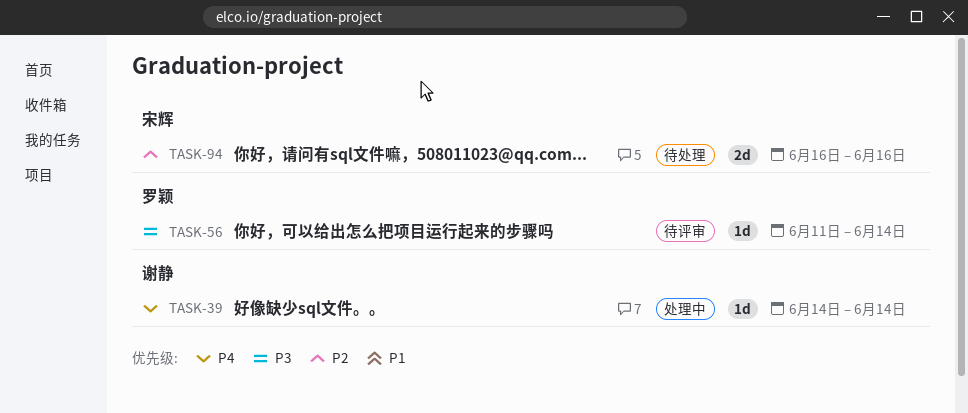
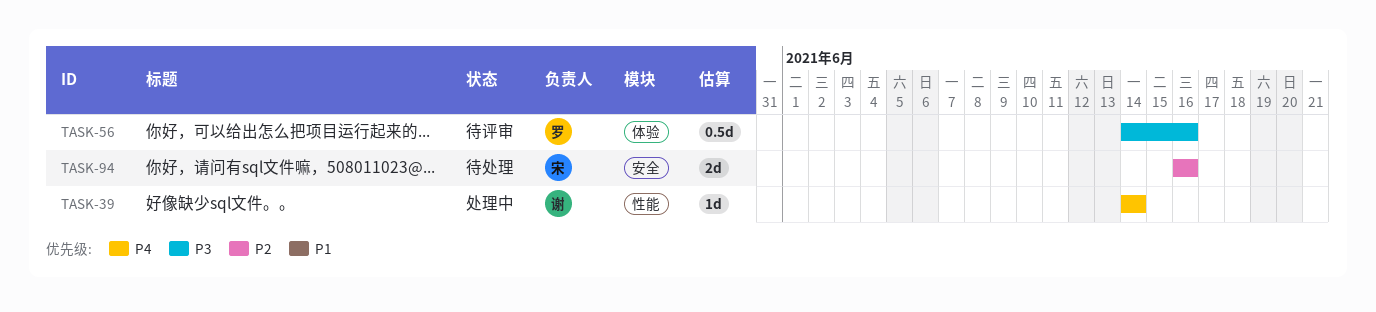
TASK-56, estimate: 1d -> 0.5d
TASK-56, start: Jun 11 -> Jun 14
TASK-56, due: Jun 14 -> Jun 16

